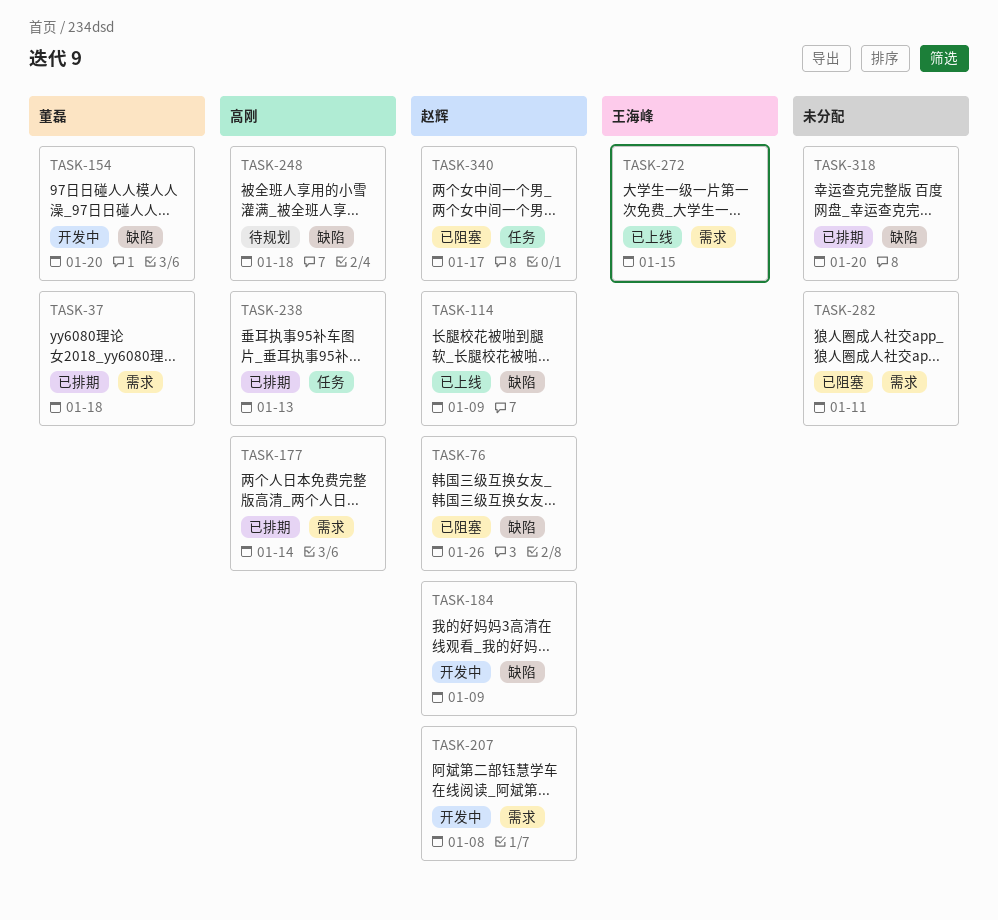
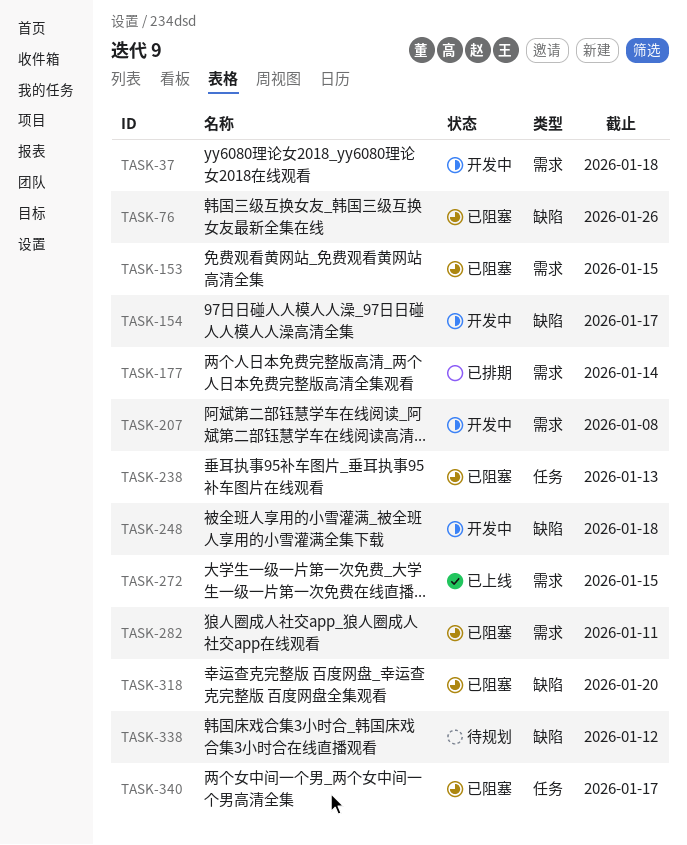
TASK-37, status: 已排期 -> 开发中
TASK-114: present -> none
TASK-153: none -> present
TASK-154, due: Jan 20 -> Jan 17
TASK-184: present -> none
TASK-238, status: 已排期 -> 已阻塞
TASK-248, status: 待规划 -> 开发中
TASK-318, status: 已排期 -> 已阻塞
TASK-338: none -> present

